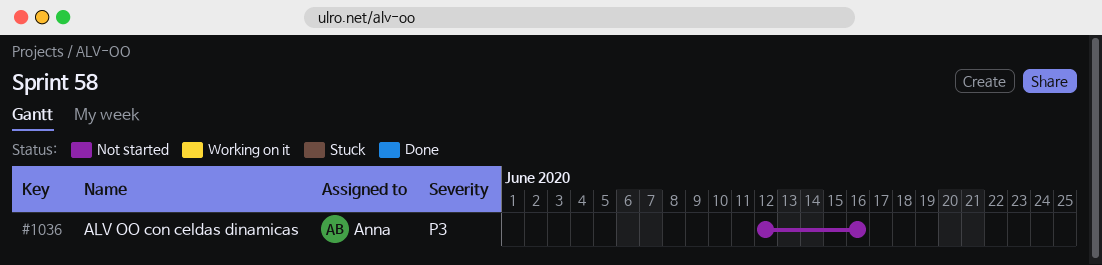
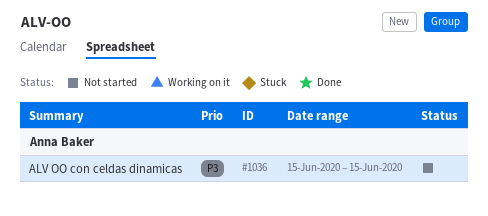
#1036, start: Jun 12 -> Jun 15
#1036, due: Jun 16 -> Jun 15

